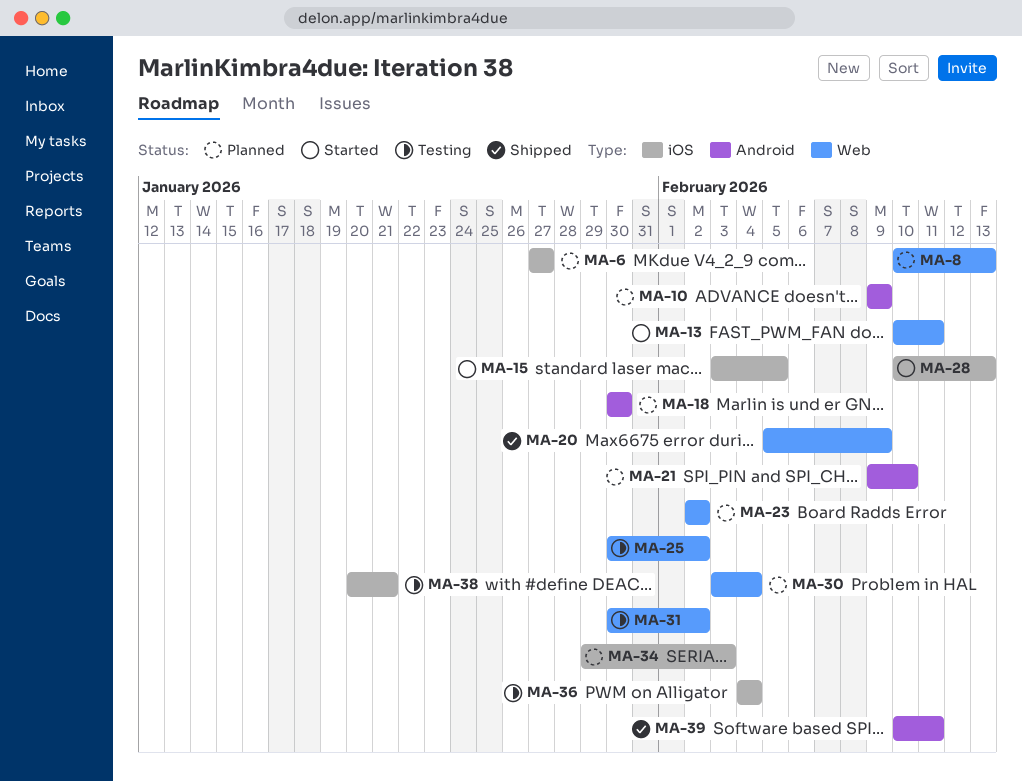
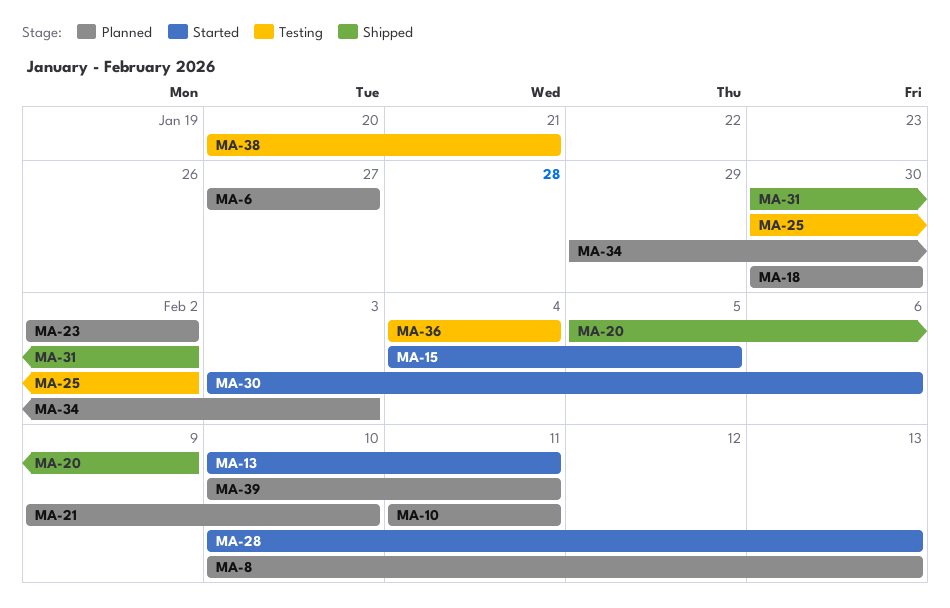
MA-10, start: Feb 9 -> Feb 11
MA-10, due: Feb 9 -> Feb 11
MA-15, start: Feb 3 -> Feb 4
MA-30, status: Planned -> Started
MA-30, due: Feb 4 -> Feb 6
MA-31, status: Testing -> Shipped
MA-39, status: Shipped -> Planned

